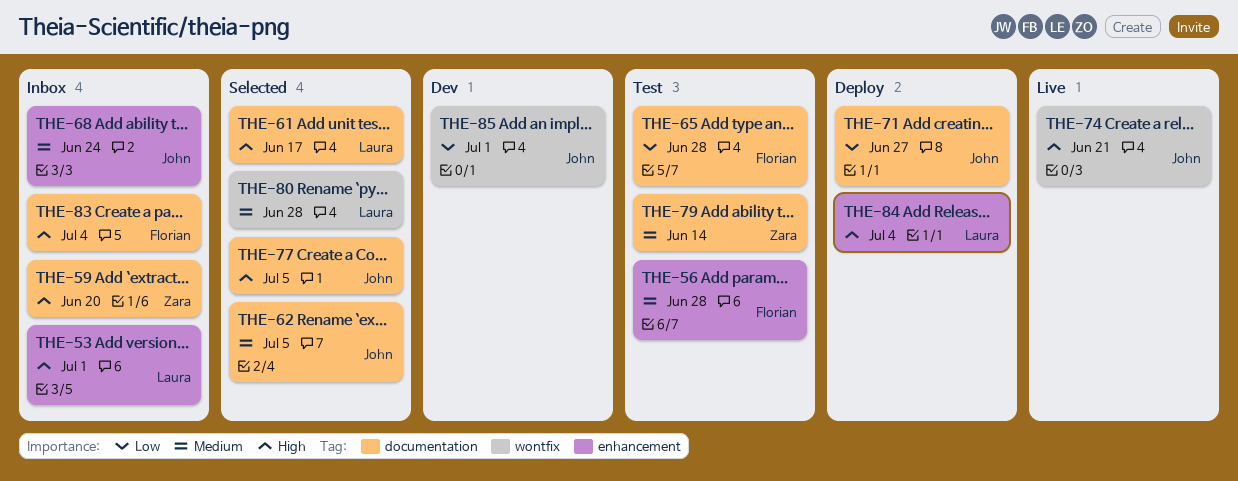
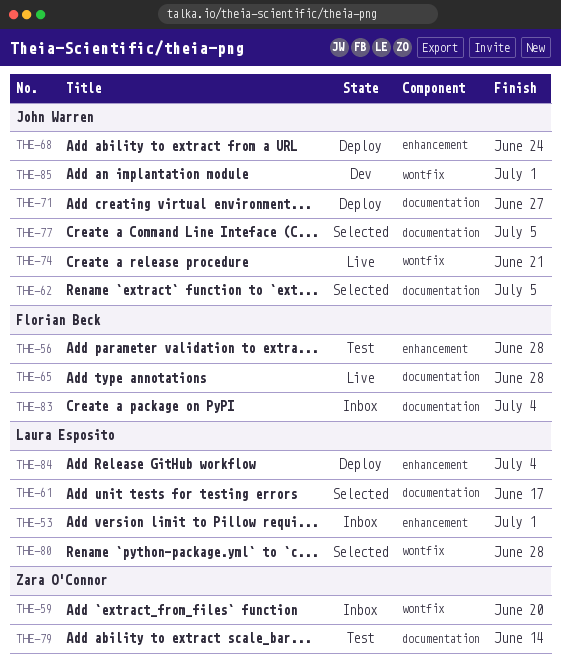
THE-59, label: documentation -> wontfix
THE-65, status: Test -> Live
THE-68, status: Inbox -> Deploy

